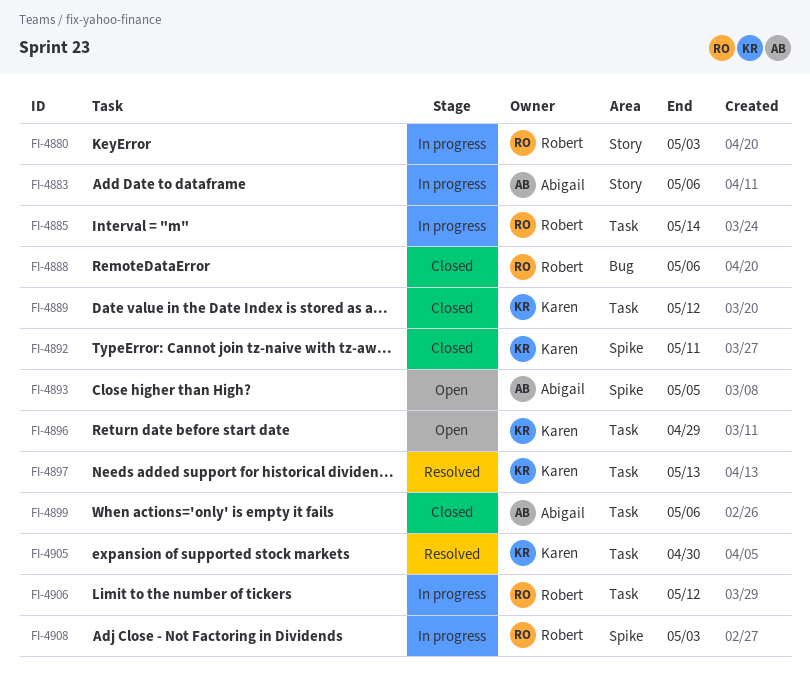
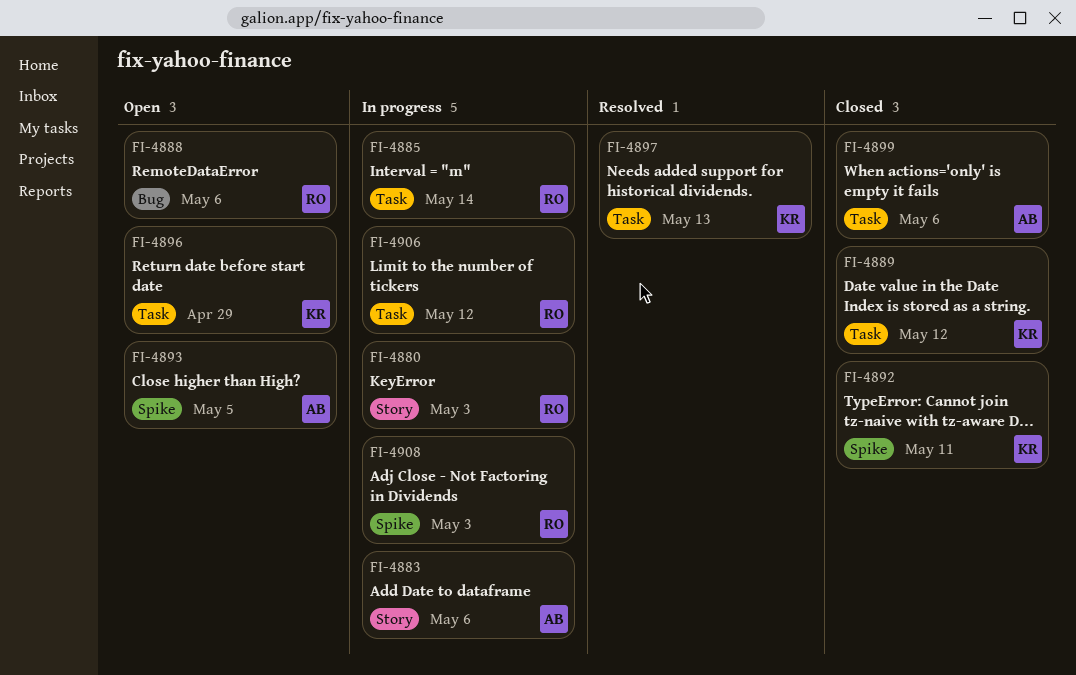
FI-4888, status: Closed -> Open
FI-4905: present -> none

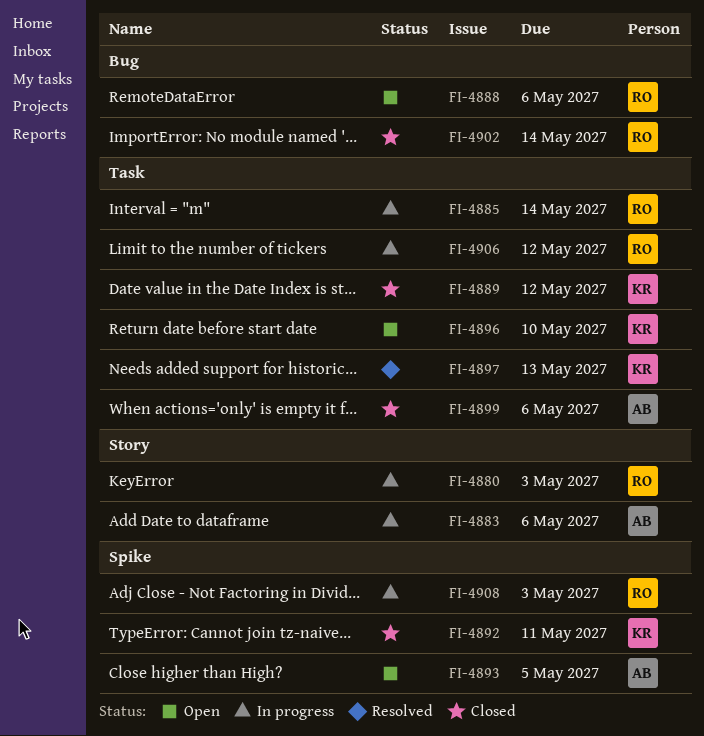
FI-4896, due: Apr 29 -> May 10
FI-4902: none -> present

